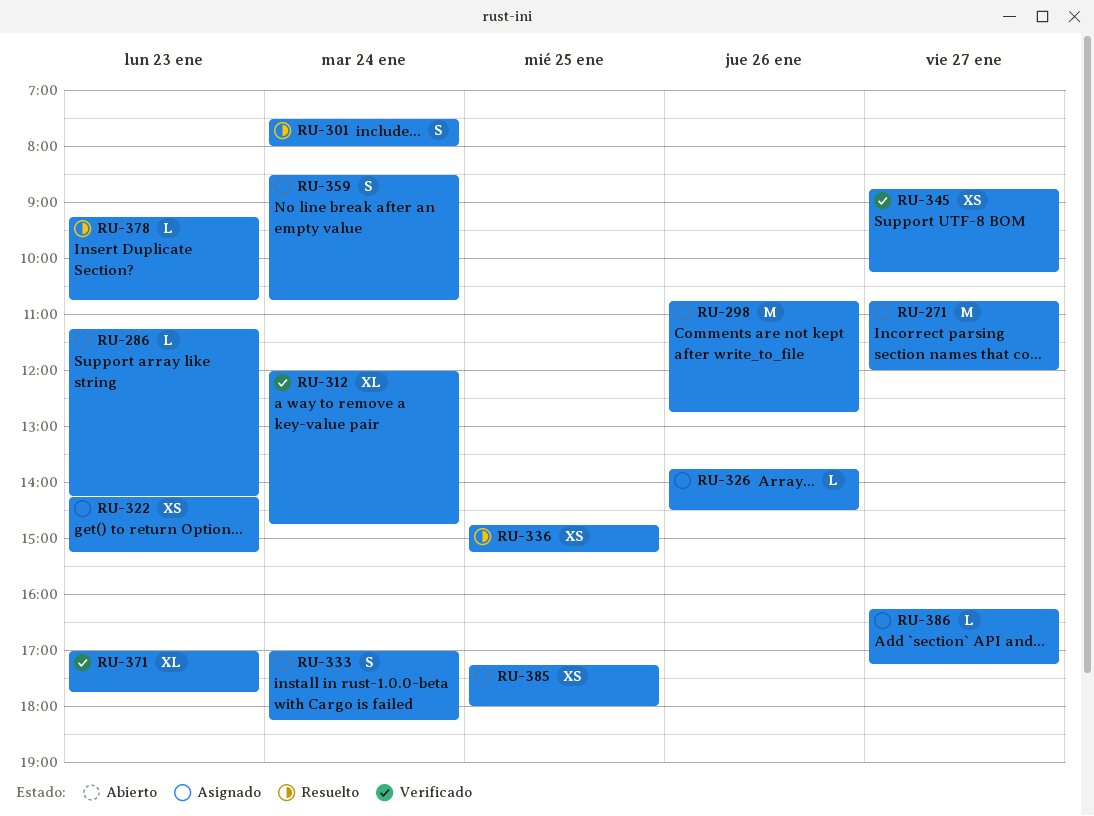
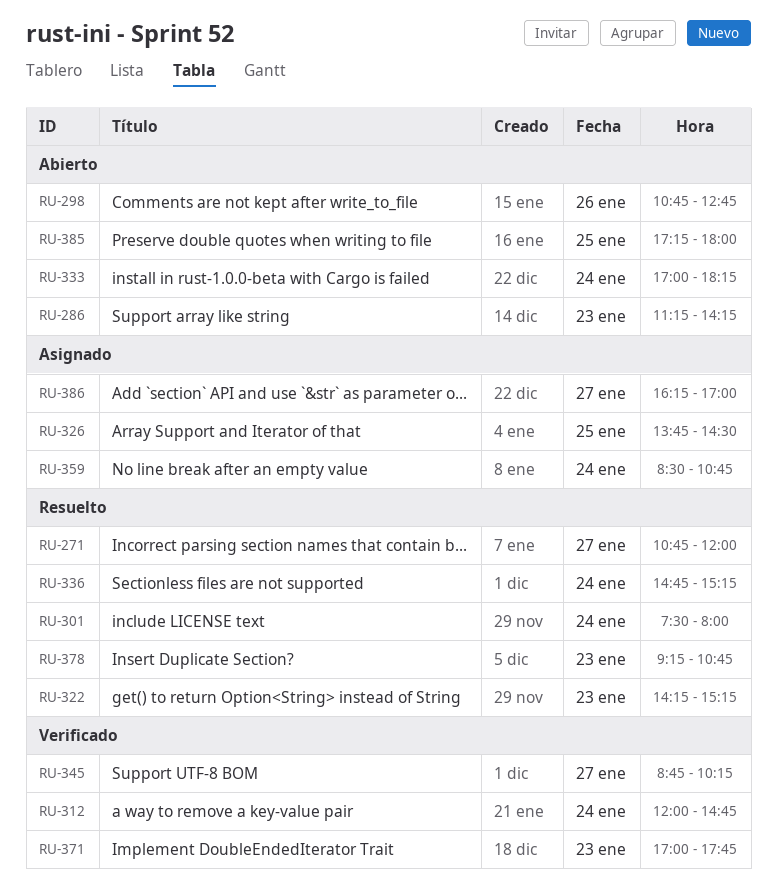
RU-271, status: Abierto -> Resuelto
RU-322, status: Asignado -> Resuelto
RU-326, day: Jan 26 -> Jan 25
RU-336, day: Jan 25 -> Jan 24
RU-359, status: Abierto -> Asignado
RU-386, ends: 17:15 -> 17:00

